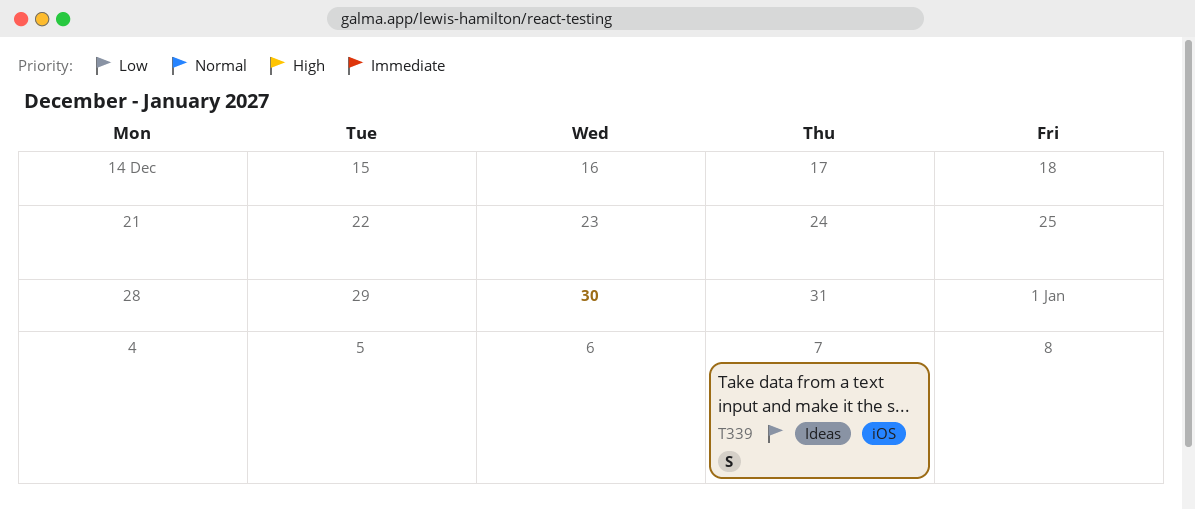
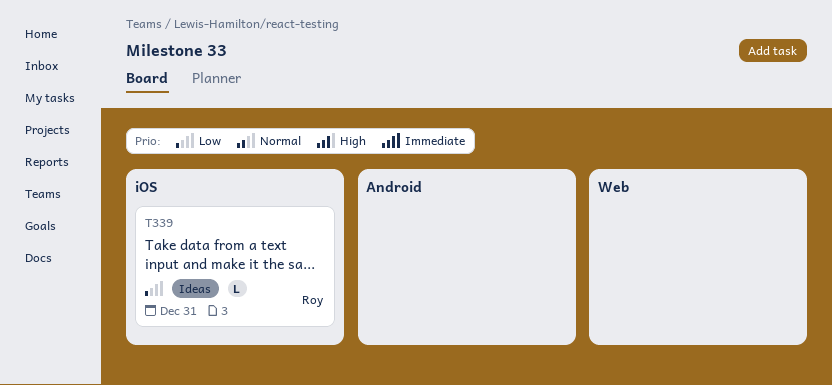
T339, estimate: S -> L
T339, due: Jan 7 -> Dec 31

